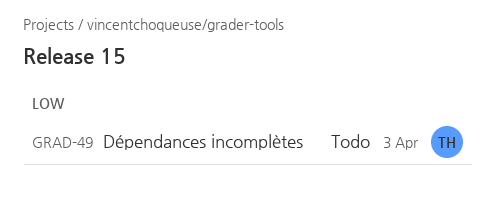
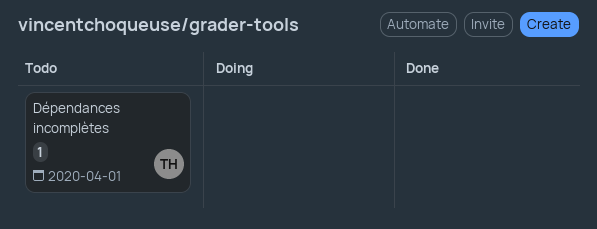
Dépendances incomplètes, due: Apr 3 -> Apr 1

